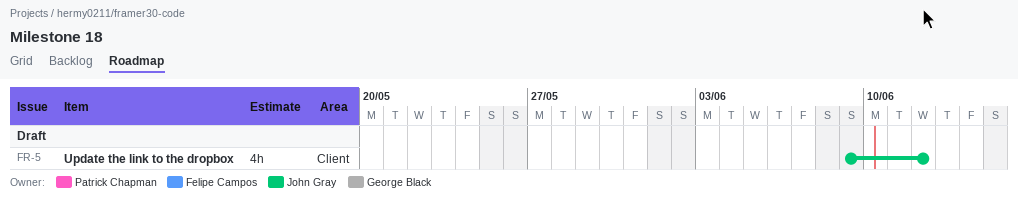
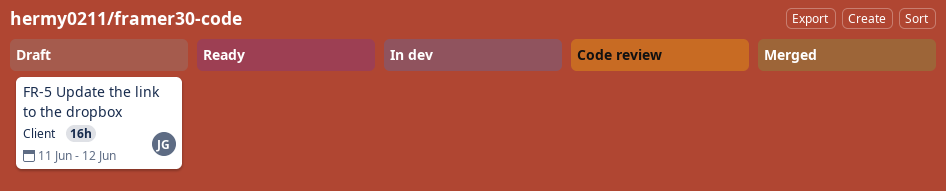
FR-5, estimate: 4h -> 16h
FR-5, start: Jun 9 -> Jun 11

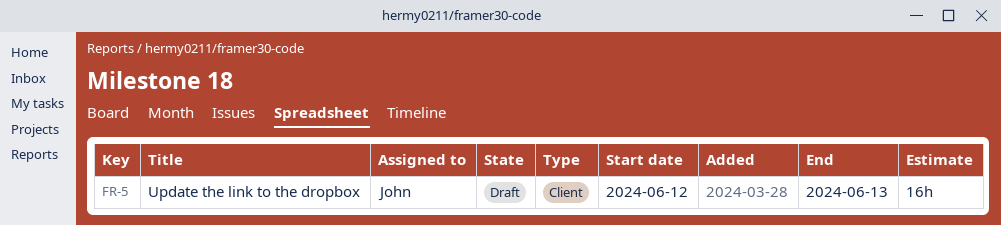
FR-5, start: Jun 11 -> Jun 12
FR-5, due: Jun 12 -> Jun 13

